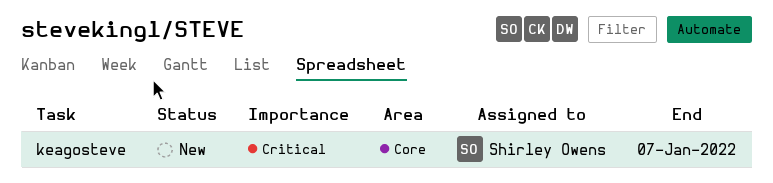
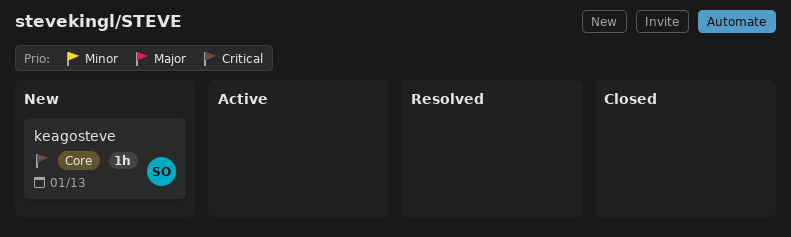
keagosteve, due: Jan 7 -> Jan 13

